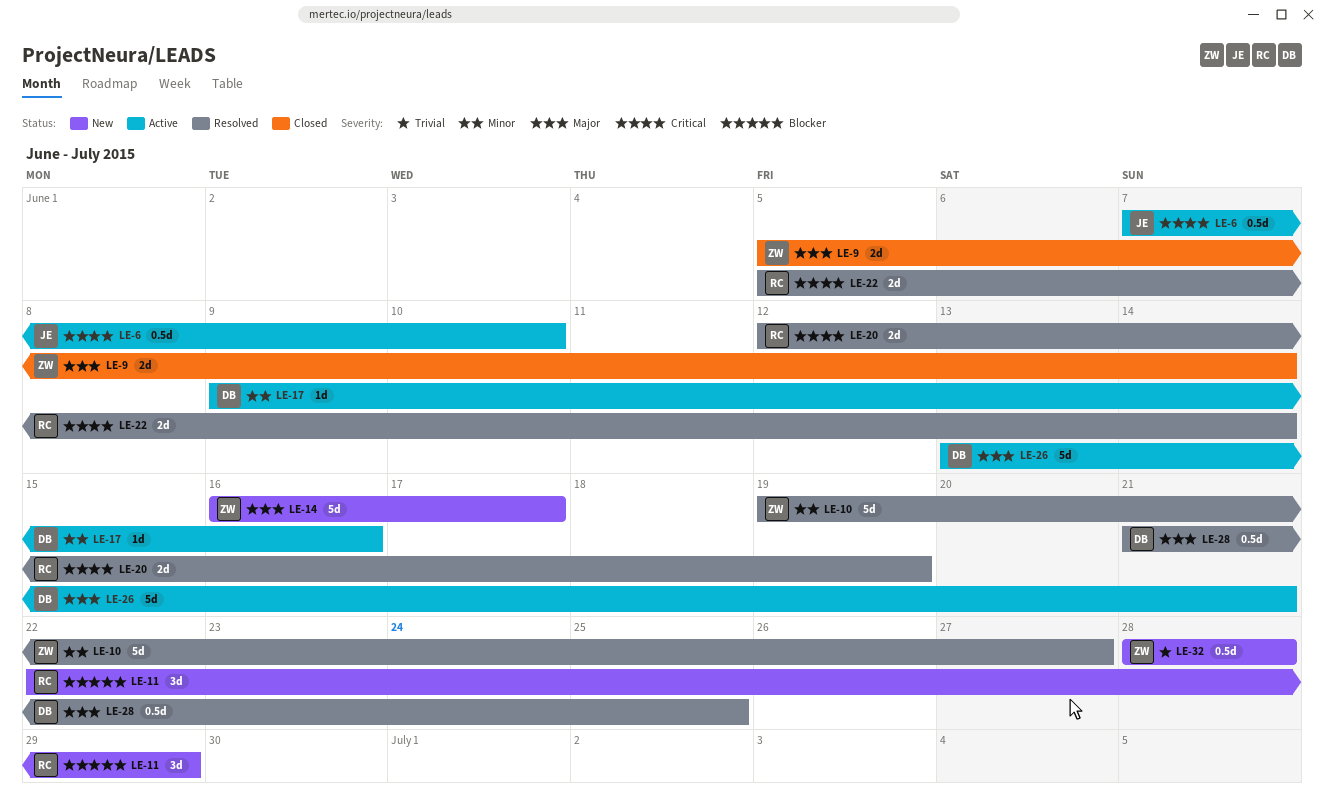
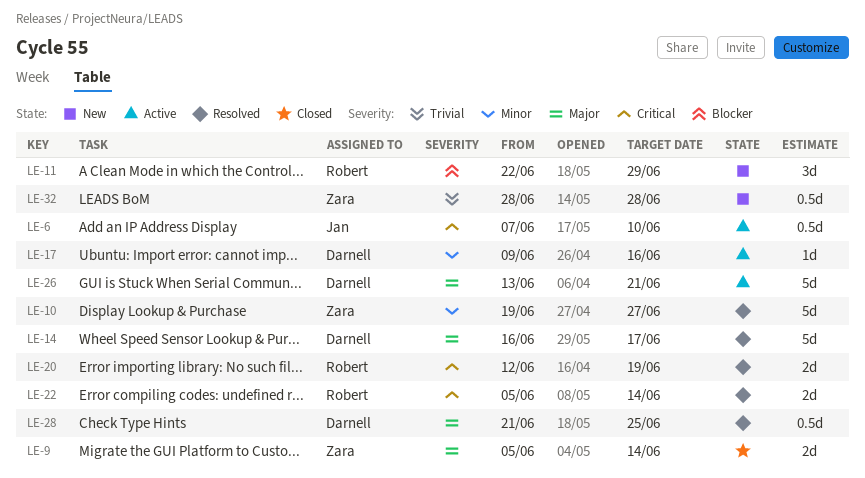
LE-14, status: New -> Resolved
LE-14, owner: Zara -> Darnell

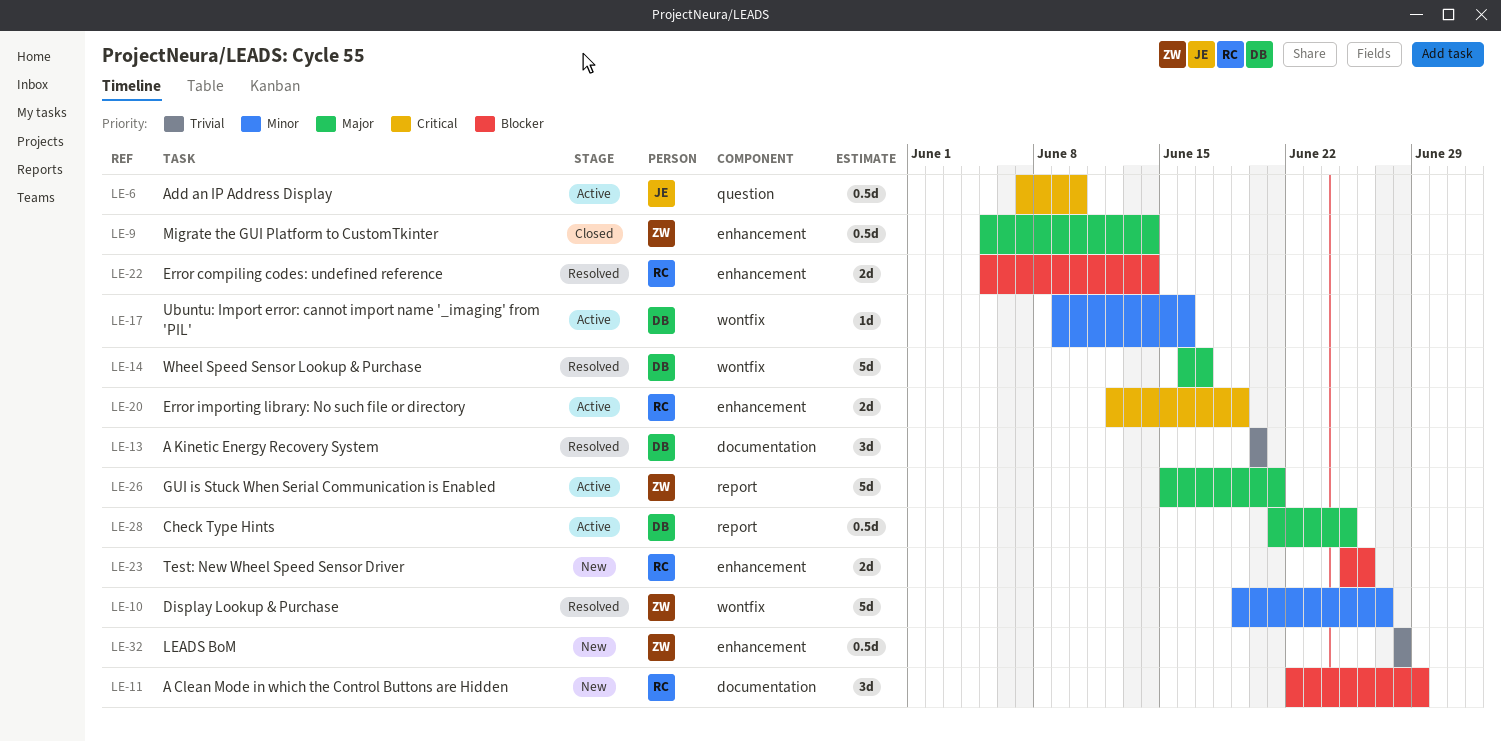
LE-9, estimate: 2d -> 0.5d
LE-13: none -> present
LE-20, status: Resolved -> Active
LE-22, priority: Critical -> Blocker
LE-23: none -> present
LE-26, owner: Darnell -> Zara
LE-26, start: Jun 13 -> Jun 15
LE-28, status: Resolved -> Active

